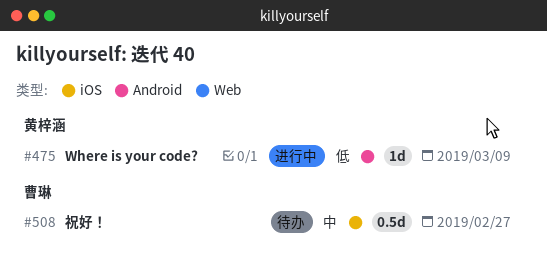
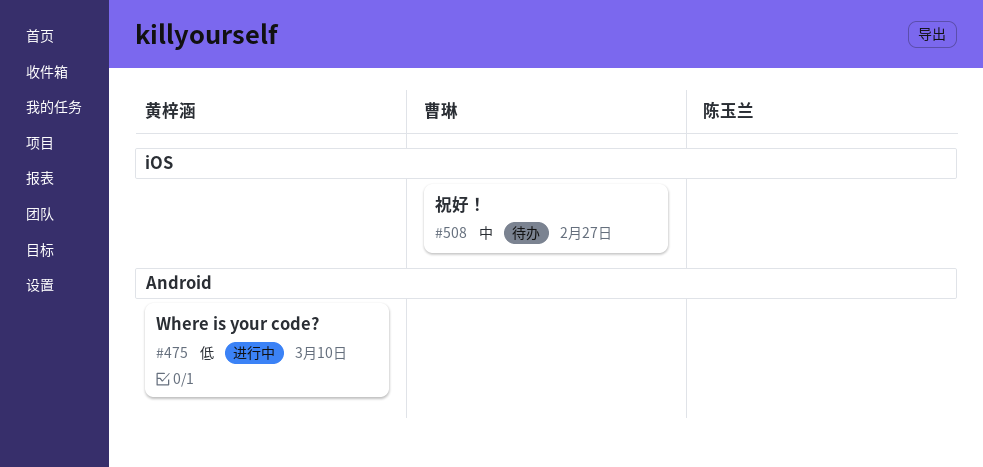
#475, due: Mar 9 -> Mar 10

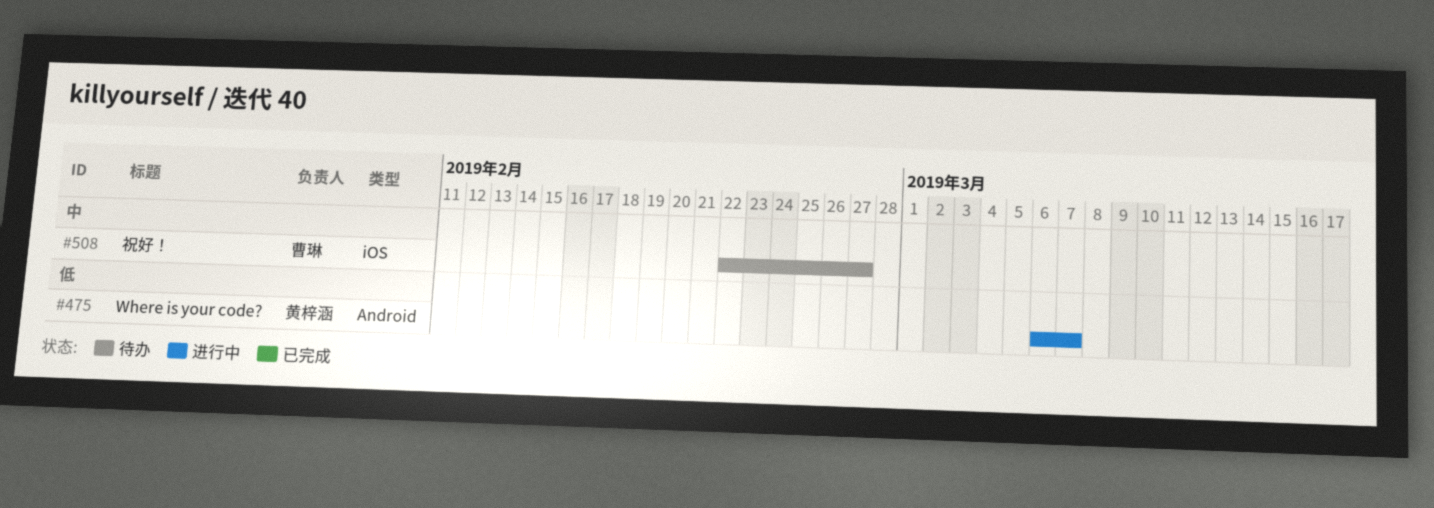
#475, due: Mar 10 -> Mar 7

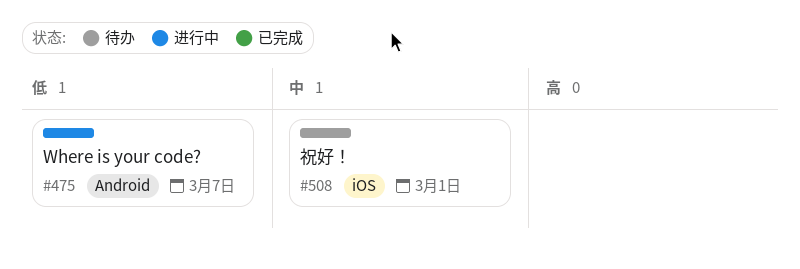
#508, due: Feb 27 -> Mar 1

